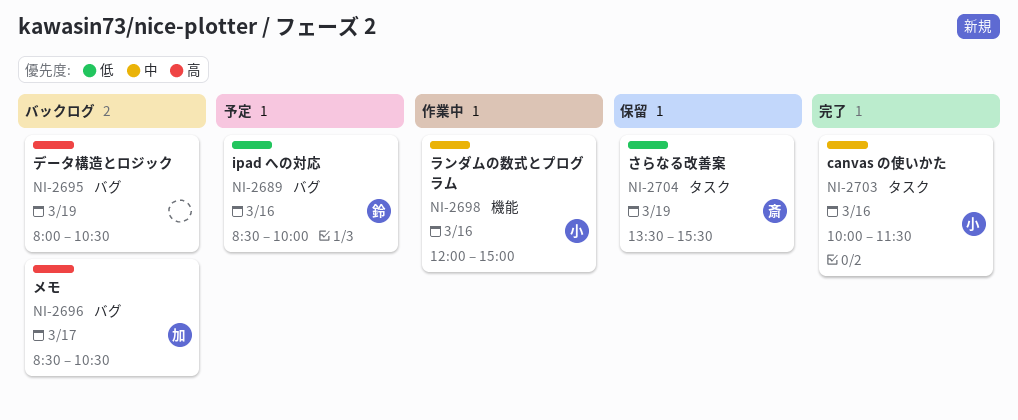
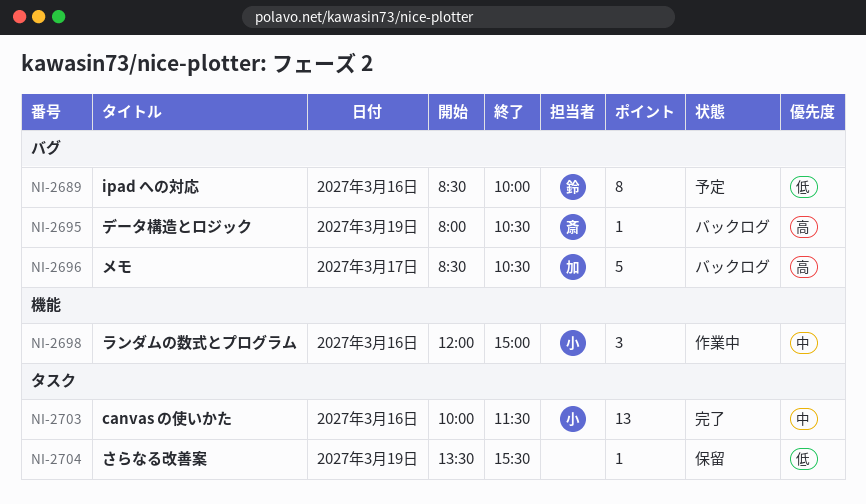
NI-2695, owner: none -> 斎
NI-2704, owner: 斎 -> none

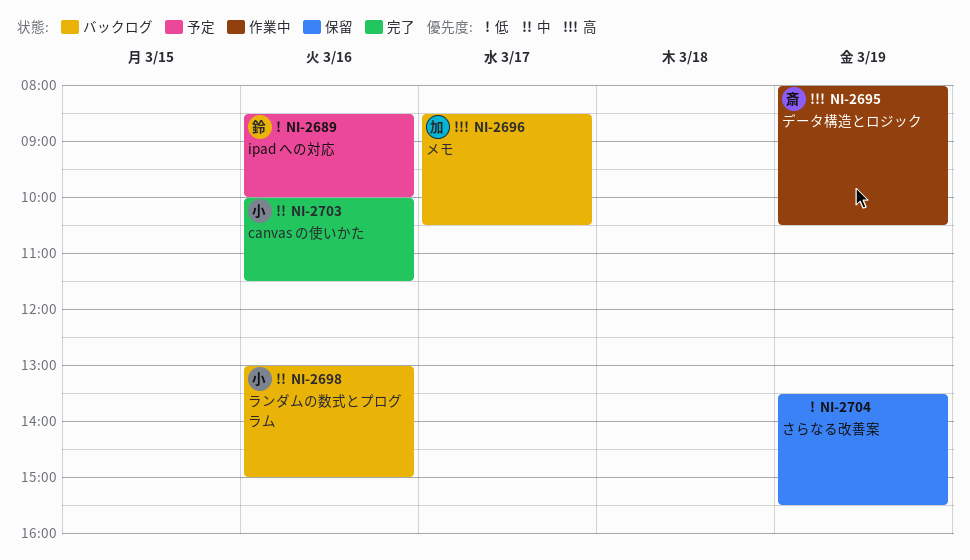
NI-2695, status: バックログ -> 作業中
NI-2698, status: 作業中 -> バックログ
NI-2698, begins: 12:00 -> 13:00

